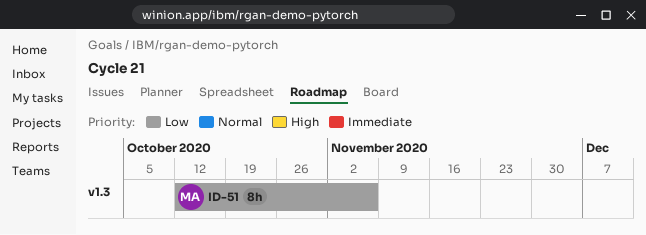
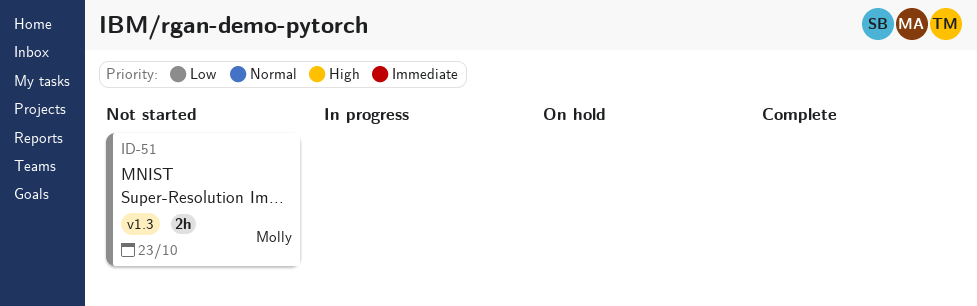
ID-51, estimate: 8h -> 2h
ID-51, due: Nov 6 -> Oct 23

